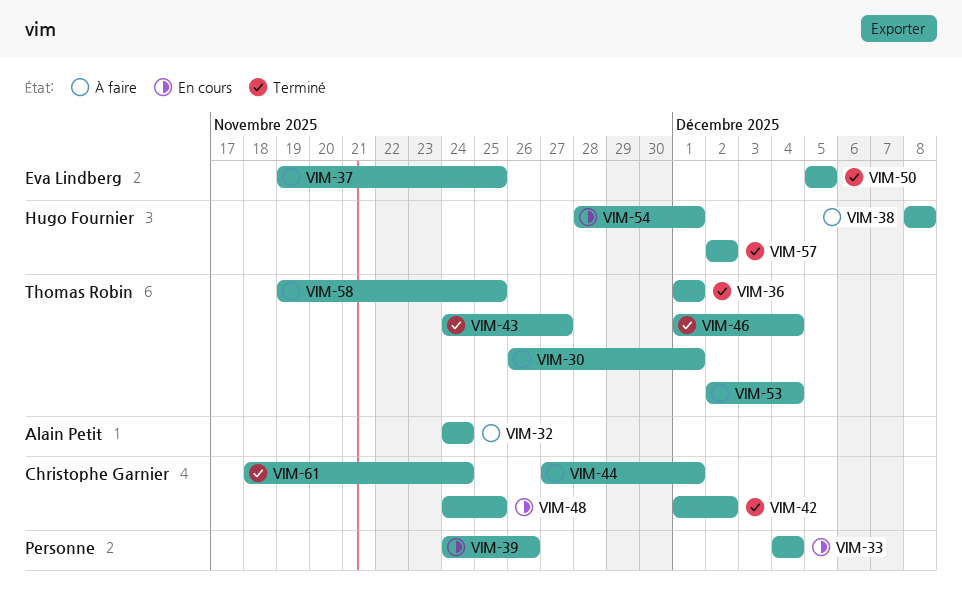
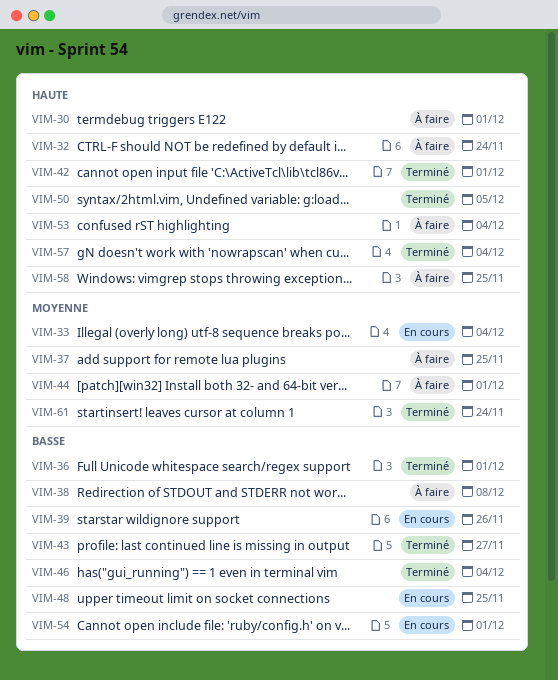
VIM-42, due: Dec 2 -> Dec 1
VIM-57, due: Dec 2 -> Dec 4

